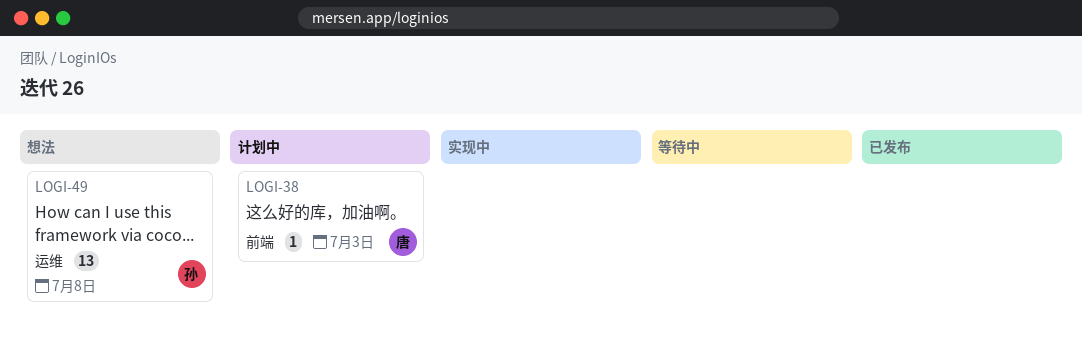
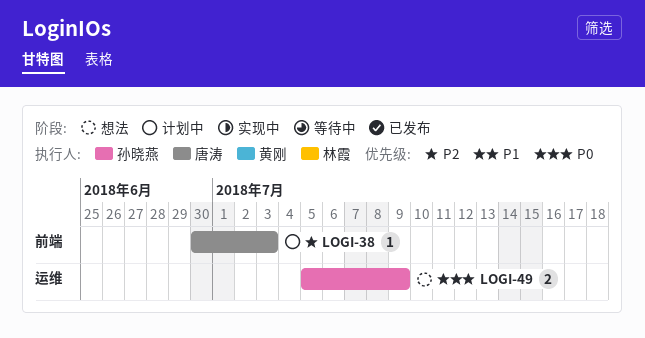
LOGI-49, estimate: 13 -> 2
LOGI-49, due: Jul 8 -> Jul 9

